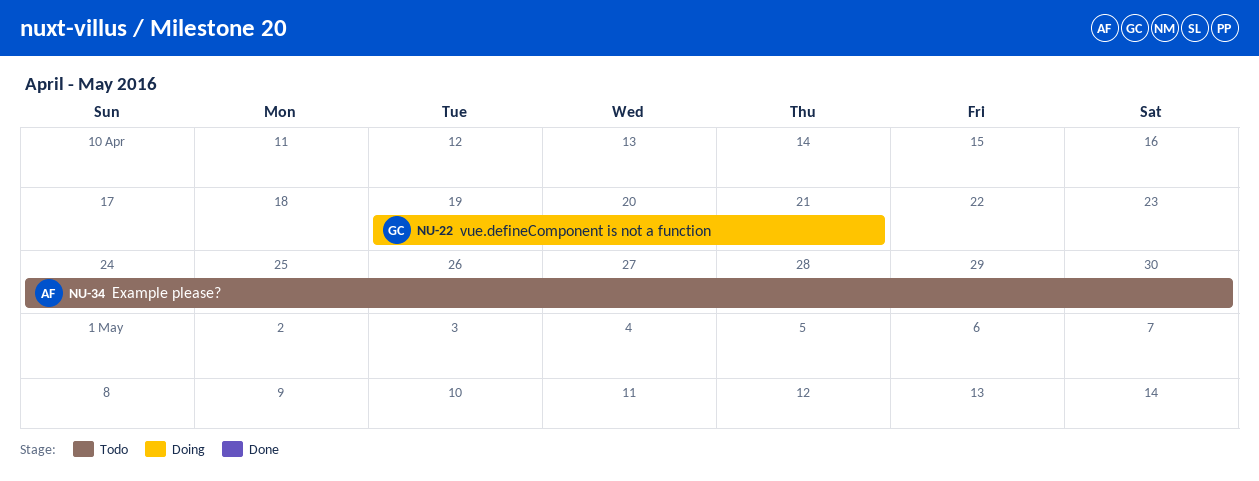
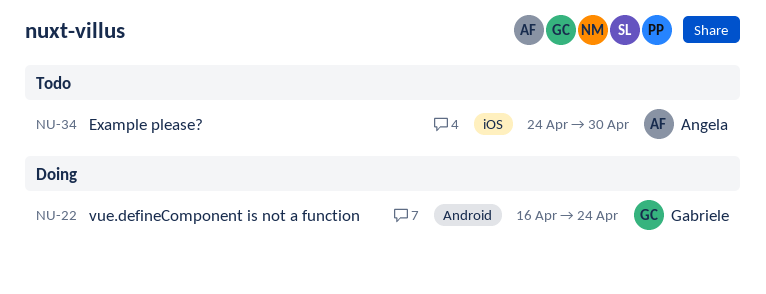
NU-22, start: Apr 19 -> Apr 16
NU-22, due: Apr 21 -> Apr 24

